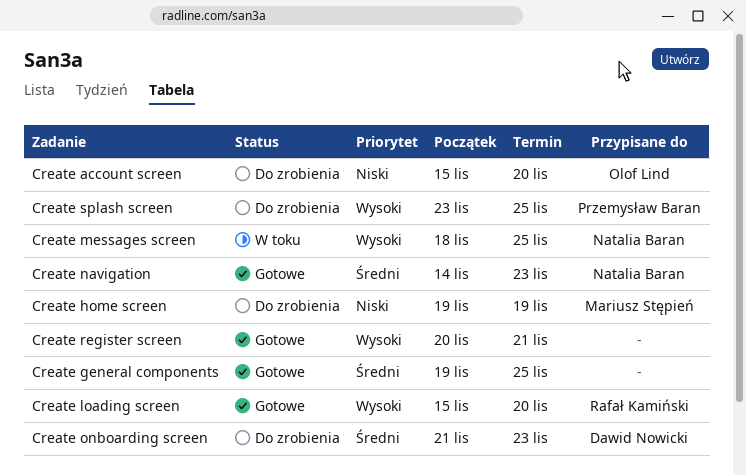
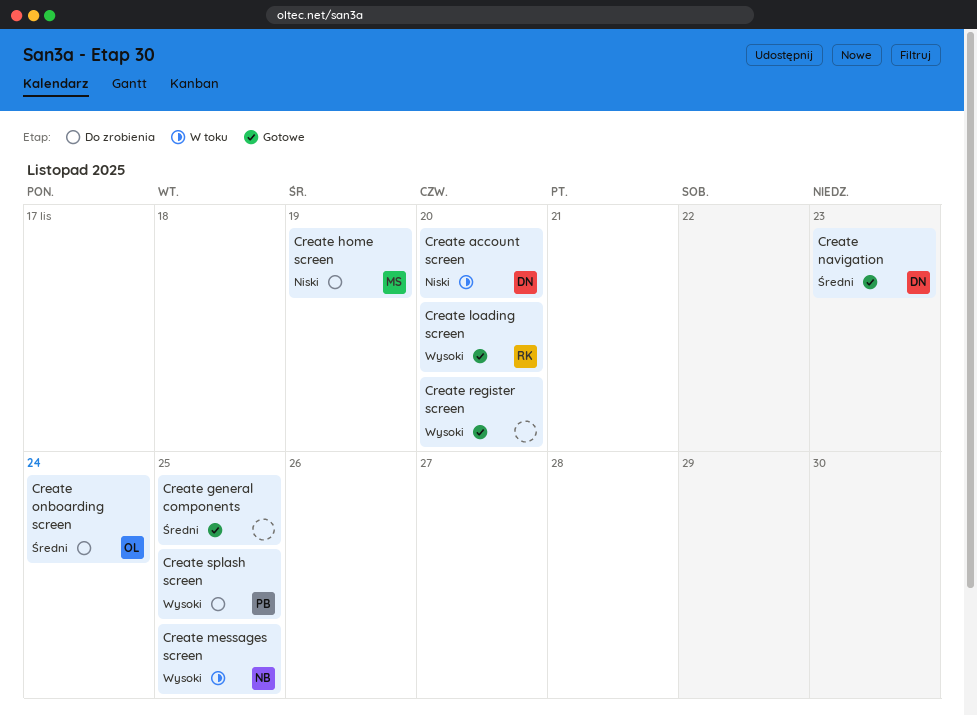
Create account screen, status: Do zrobienia -> W toku
Create account screen, owner: Olof Lind -> Dawid Nowicki
Create navigation, owner: Natalia Baran -> Dawid Nowicki
Create onboarding screen, owner: Dawid Nowicki -> Olof Lind
Create onboarding screen, due: Nov 23 -> Nov 24
Create register screen, due: Nov 21 -> Nov 20

